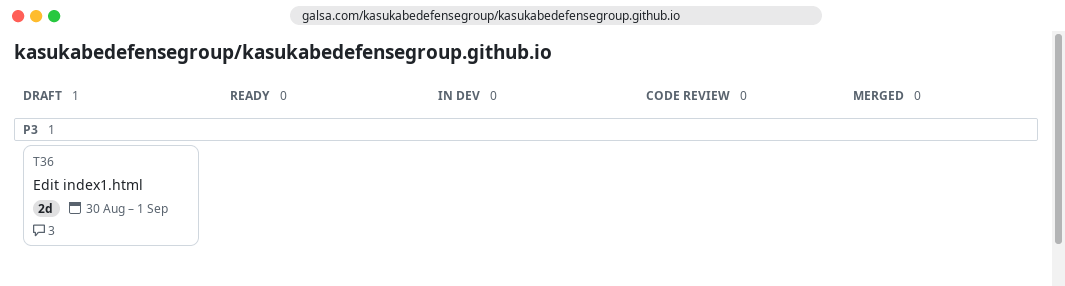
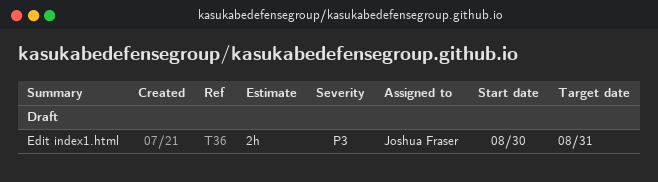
T36, estimate: 2d -> 2h
T36, due: Sep 1 -> Aug 31

